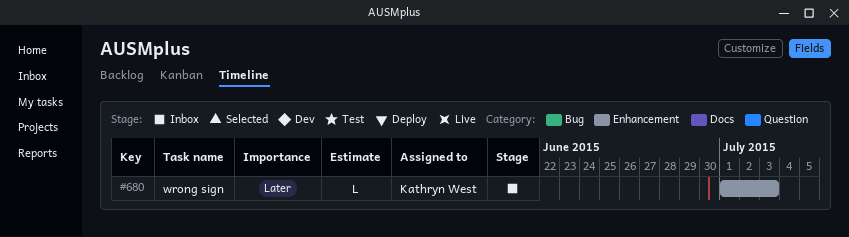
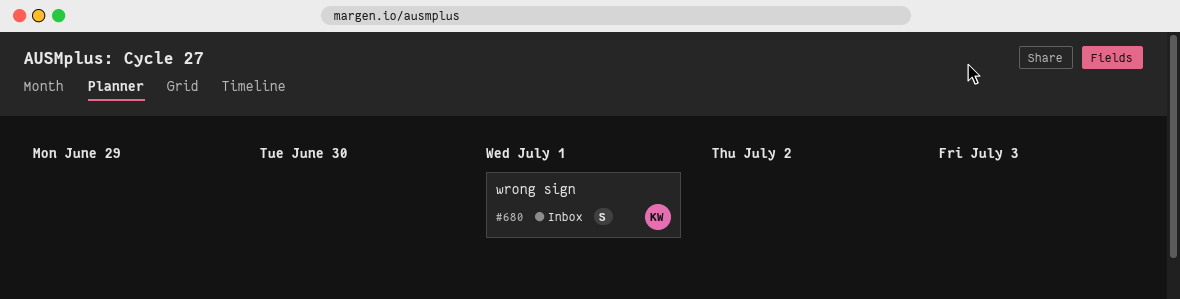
#680, estimate: L -> S
#680, due: Jul 3 -> Jul 1

